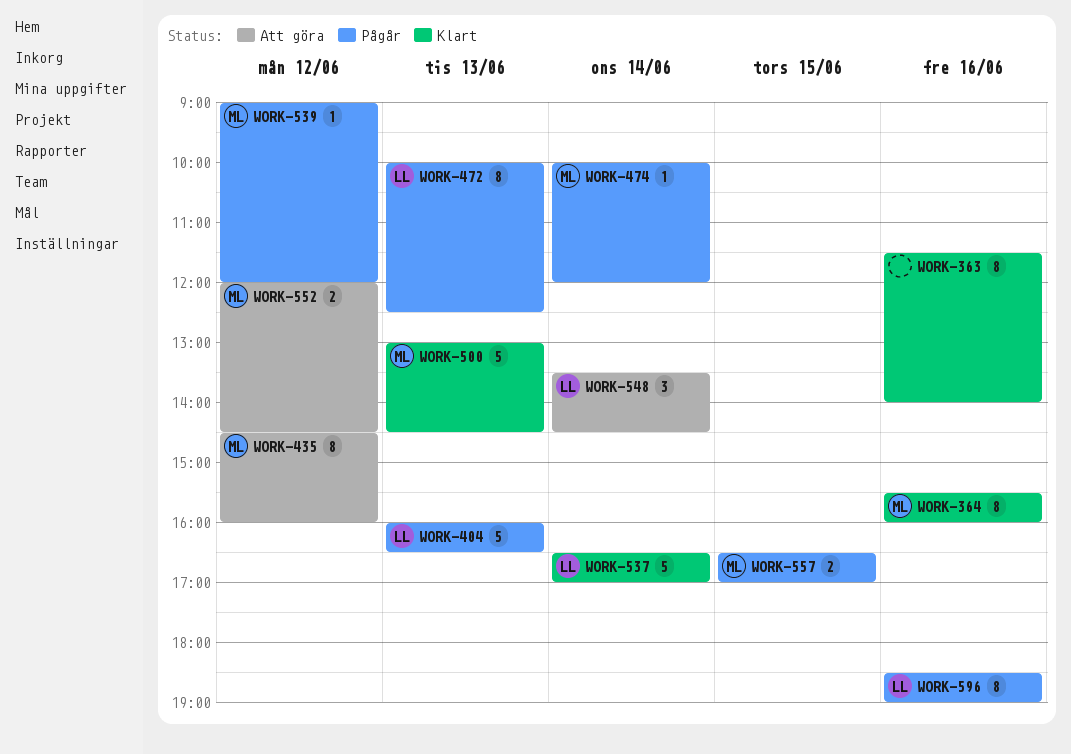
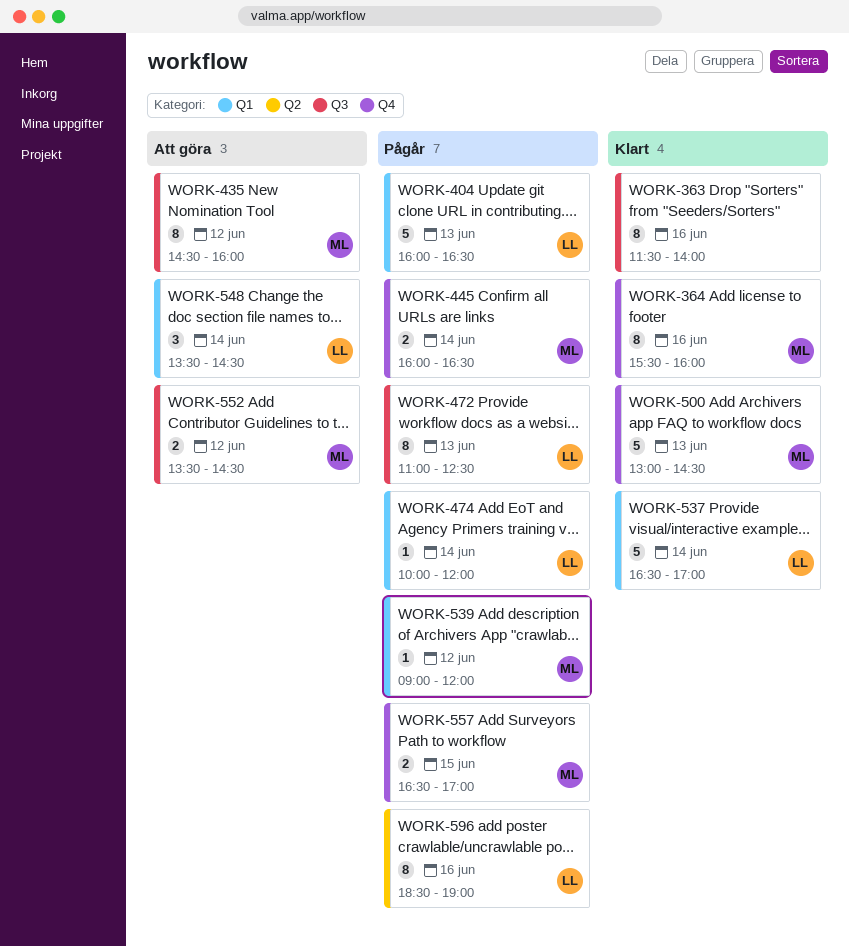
WORK-445: none -> present
WORK-472, begins: 10:00 -> 11:00
WORK-474, owner: ML -> LL
WORK-552, begins: 12:00 -> 13:30

